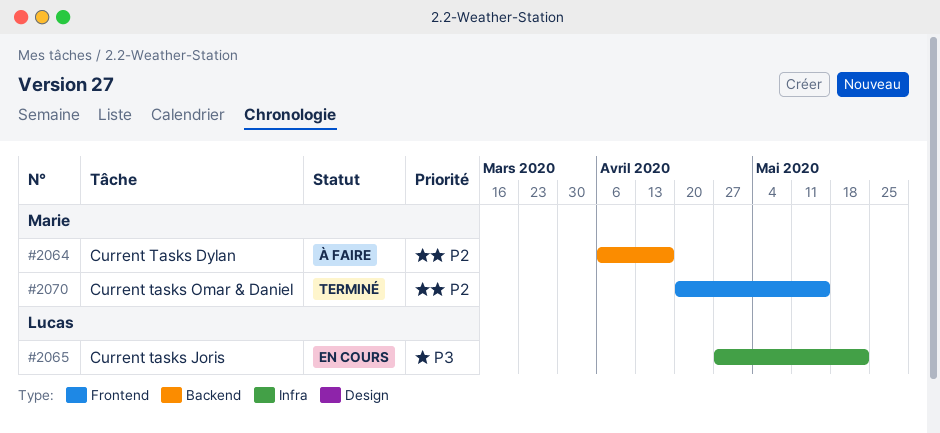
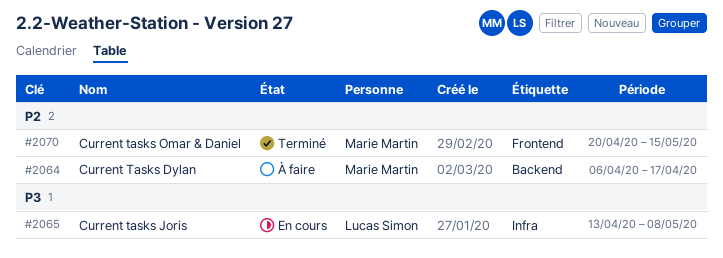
#2065, start: Apr 27 -> Apr 13
#2065, due: May 22 -> May 8

